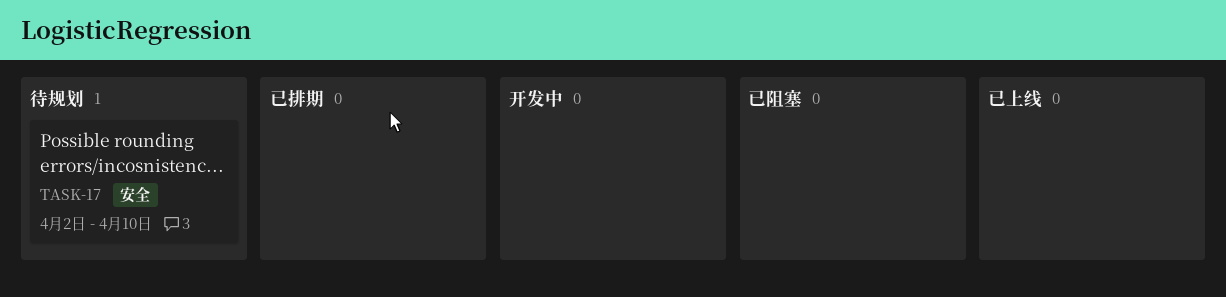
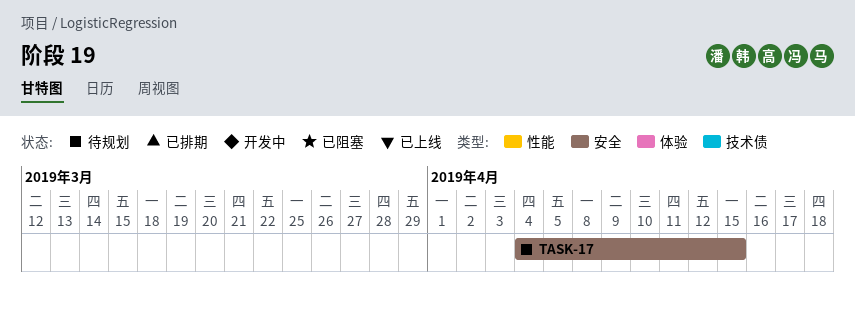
TASK-17, start: Apr 2 -> Apr 4
TASK-17, due: Apr 10 -> Apr 15

